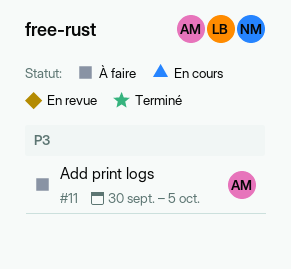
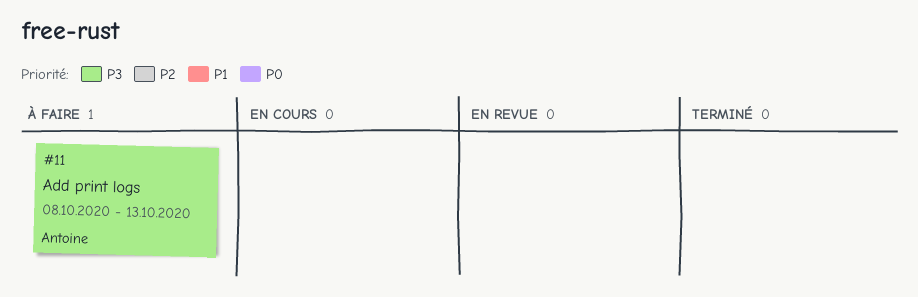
#11, start: Sep 30 -> Oct 8
#11, due: Oct 5 -> Oct 13

